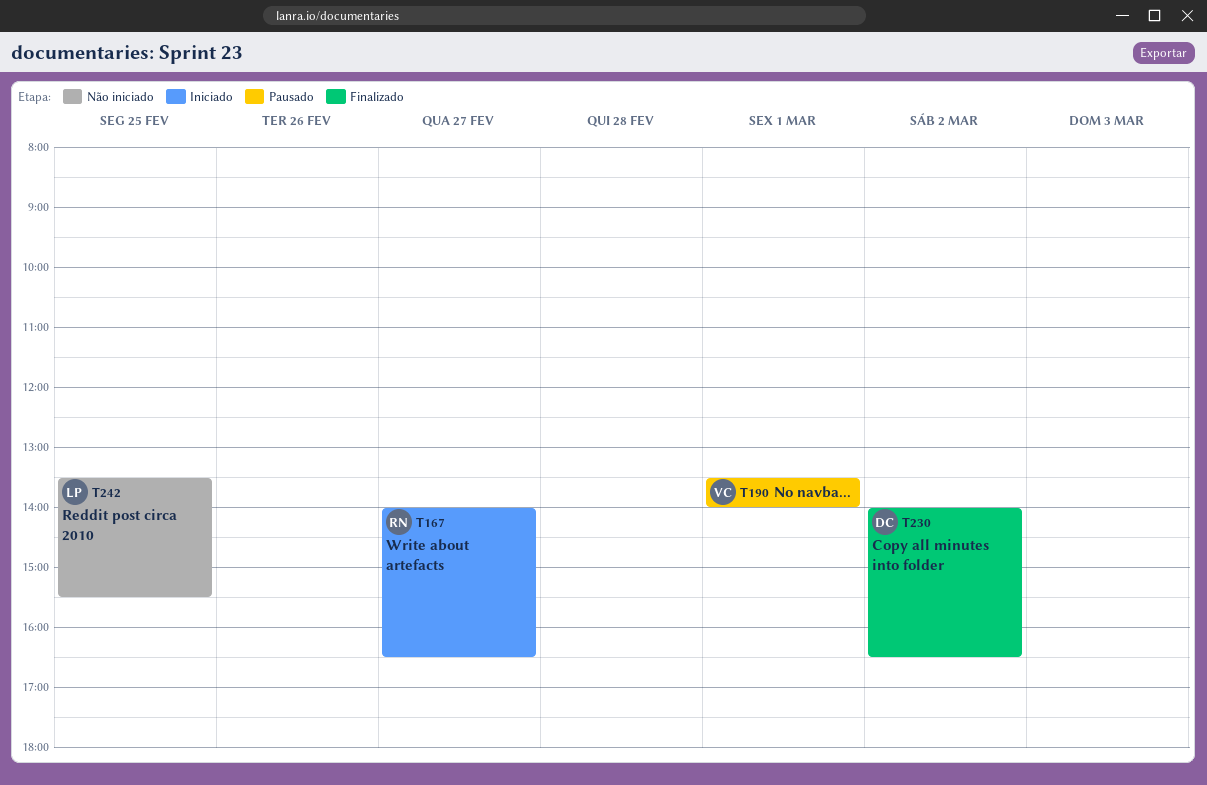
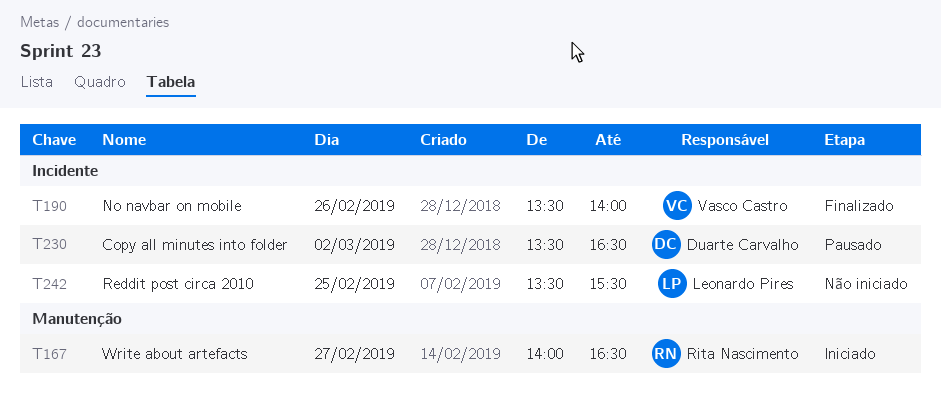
T190, status: Pausado -> Finalizado
T190, day: Mar 1 -> Feb 26
T230, status: Finalizado -> Pausado
T230, begins: 14:00 -> 13:30

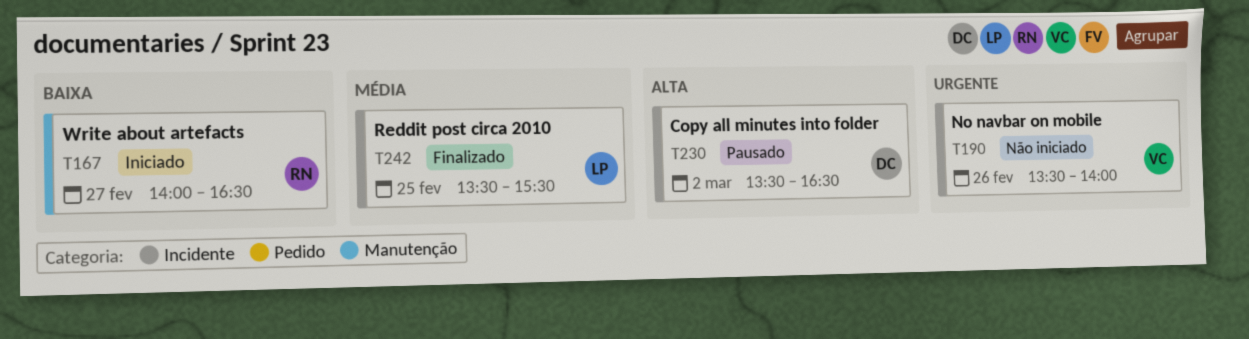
T190, status: Finalizado -> Não iniciado
T242, status: Não iniciado -> Finalizado

